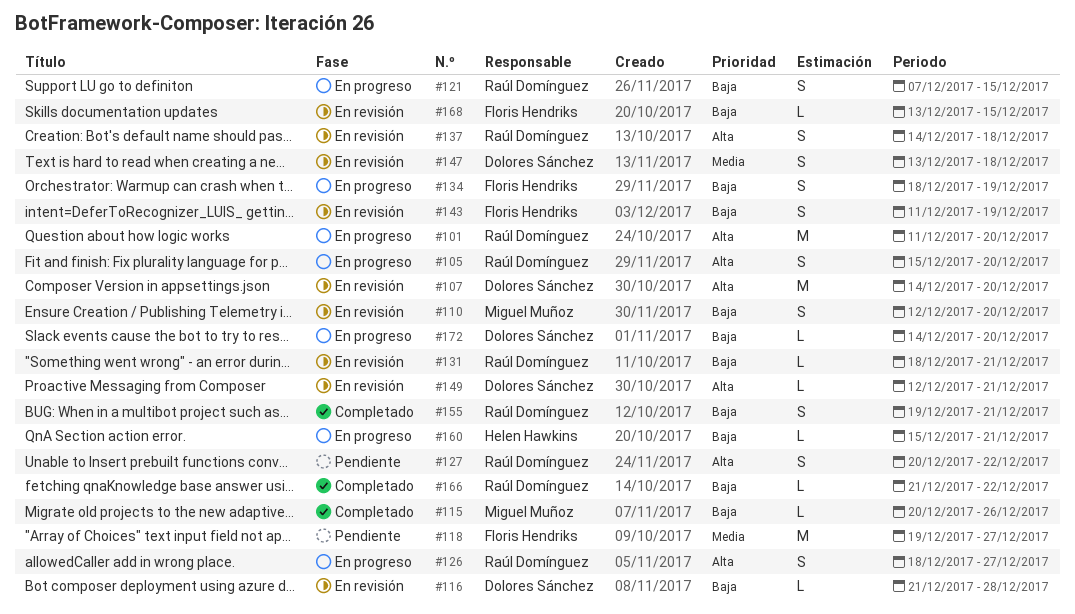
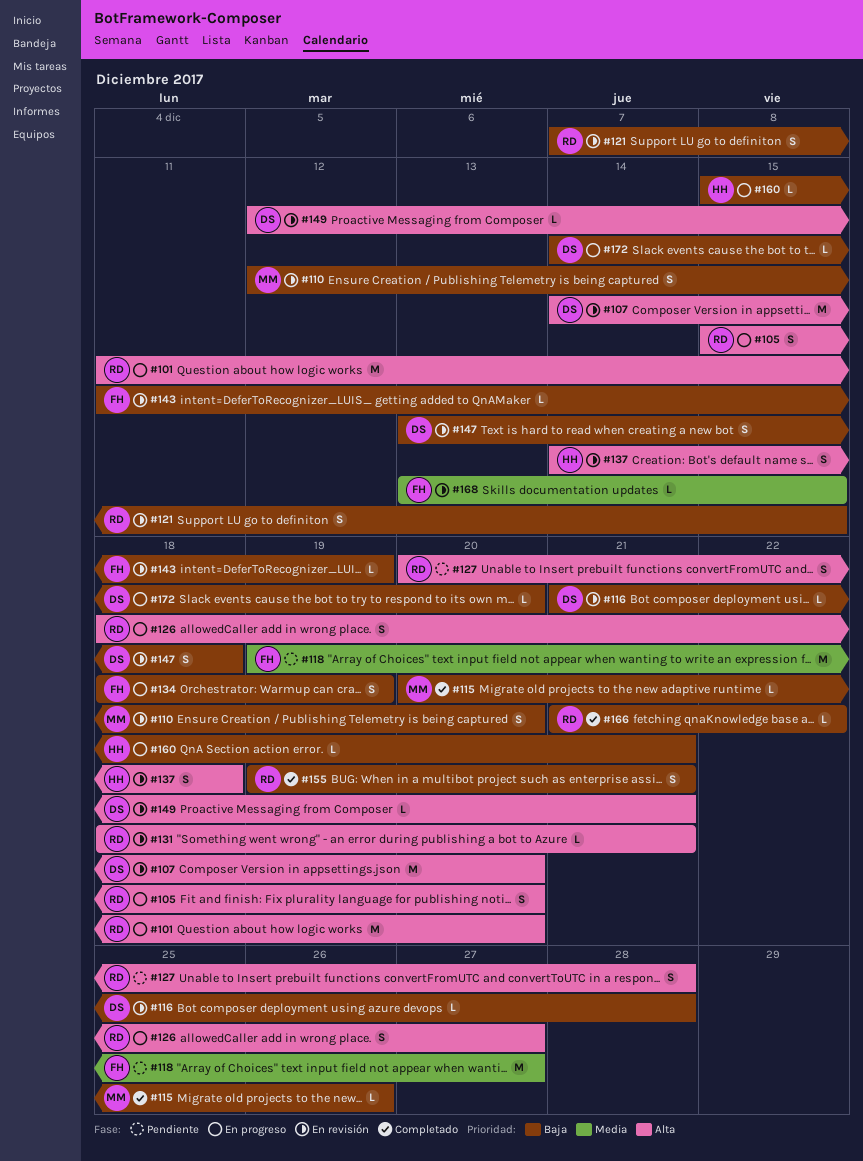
#121, status: En progreso -> En revisión
#127, due: Dec 22 -> Dec 28
#131, priority: Baja -> Alta
#137, owner: Raúl Domínguez -> Helen Hawkins
#143, estimate: S -> L
#147, priority: Media -> Baja
#168, priority: Baja -> Media

